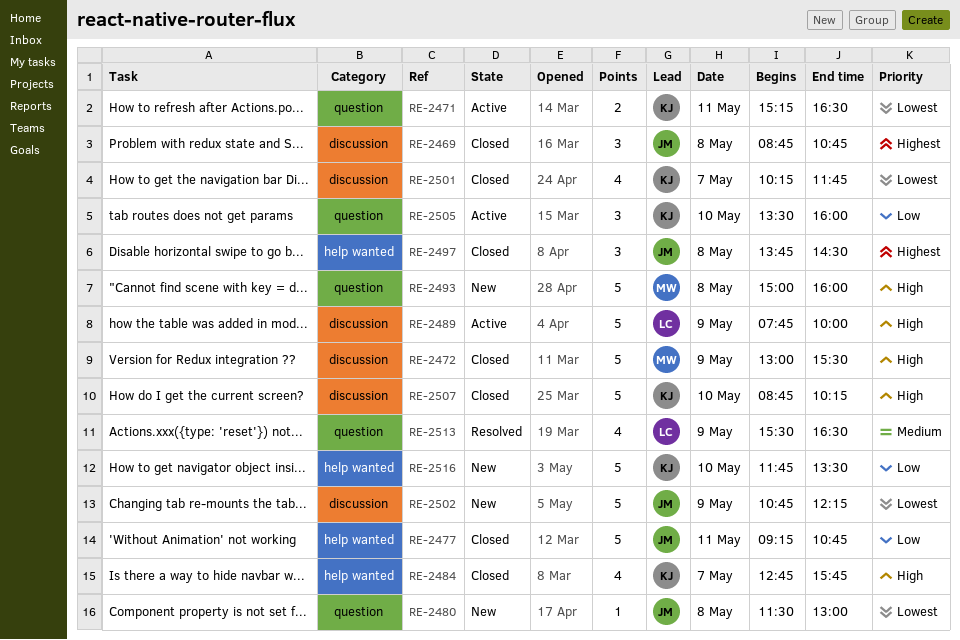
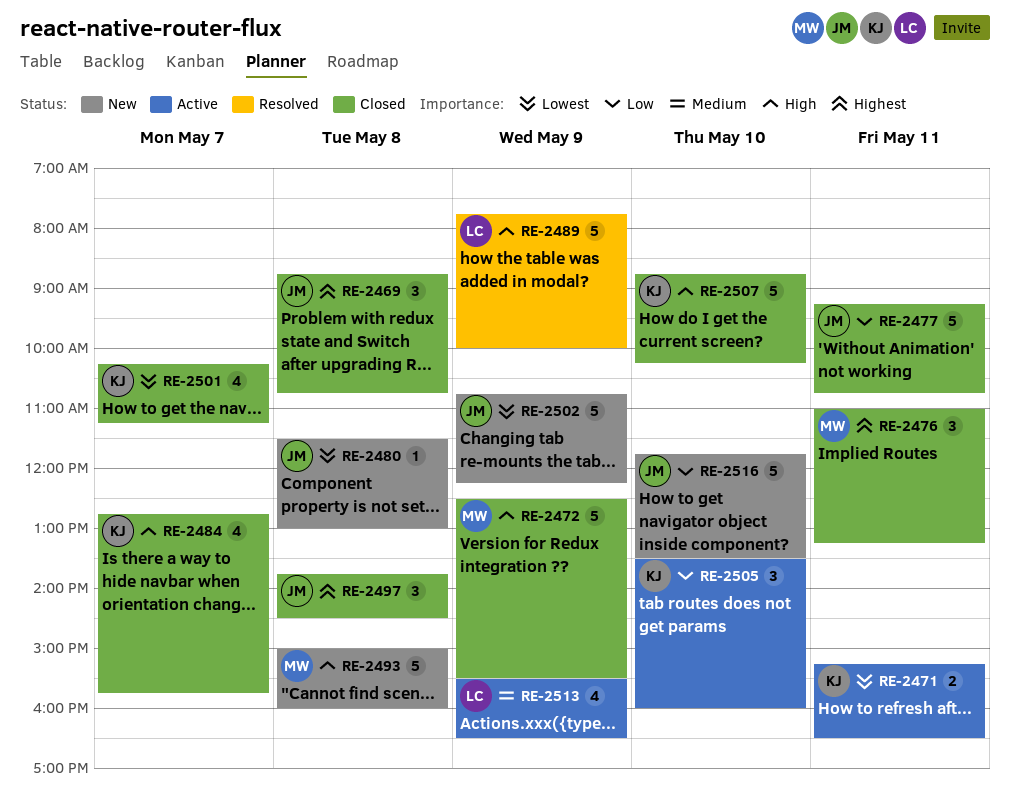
RE-2472, begins: 13:00 -> 12:30
RE-2476: none -> present
RE-2489, status: Active -> Resolved
RE-2501, ends: 11:45 -> 11:15
RE-2513, status: Resolved -> Active
RE-2516, owner: KJ -> JM

